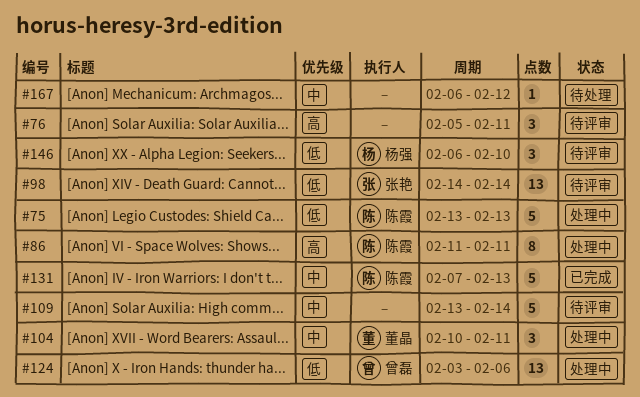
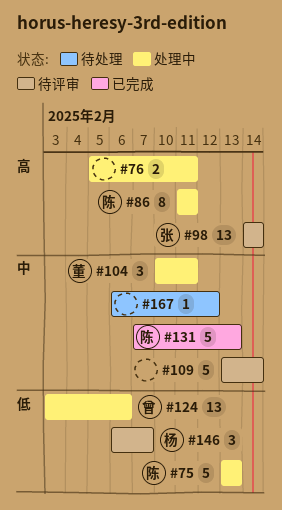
#76, status: 待评审 -> 处理中
#76, estimate: 3 -> 2
#98, priority: 低 -> 高
#146, due: Feb 10 -> Feb 7

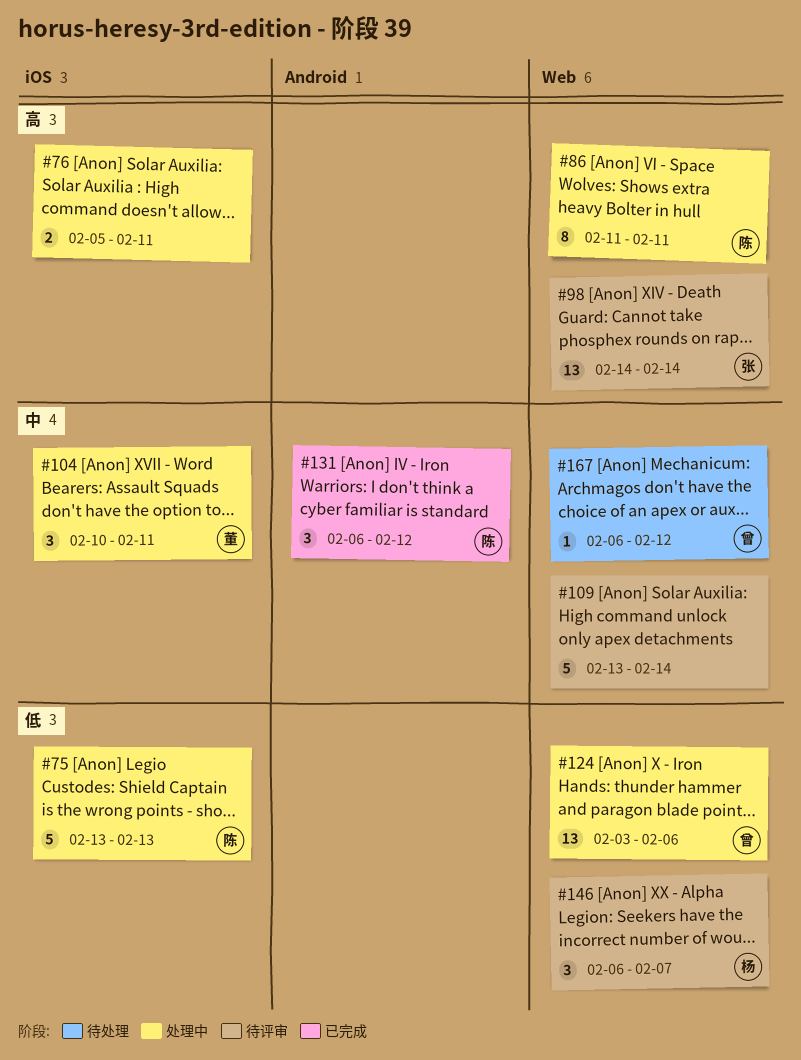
#131, estimate: 5 -> 3
#131, start: Feb 7 -> Feb 6
#131, due: Feb 13 -> Feb 12
#167, owner: none -> 曾

